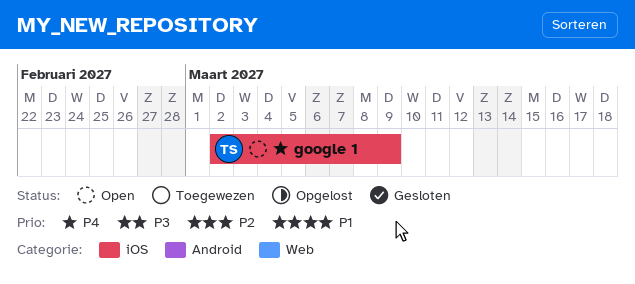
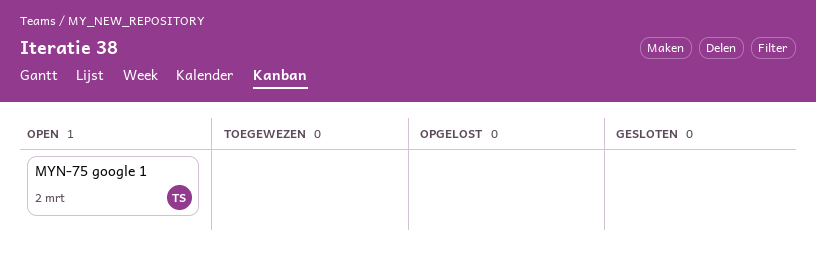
google 1, due: Mar 9 -> Mar 2

